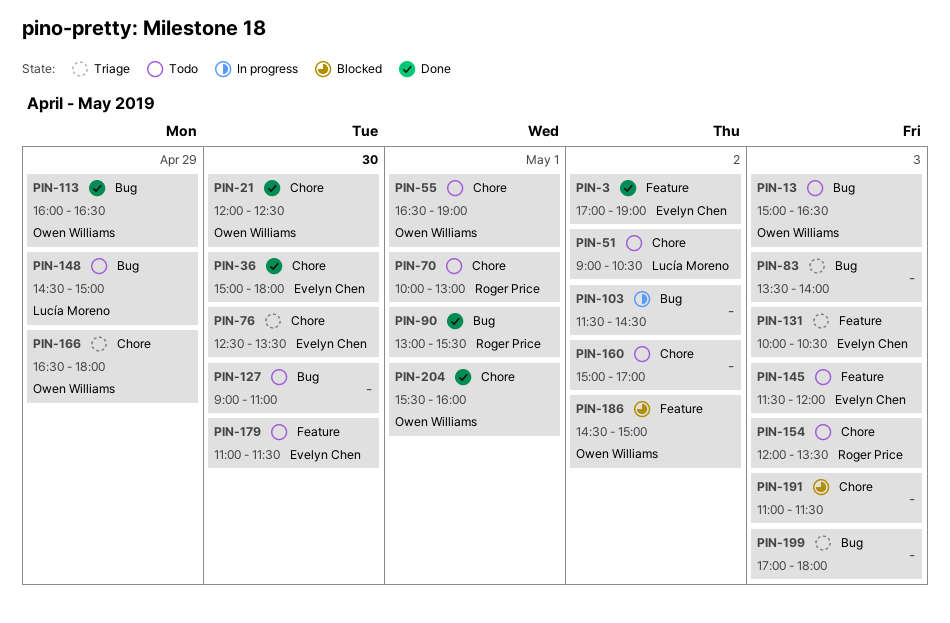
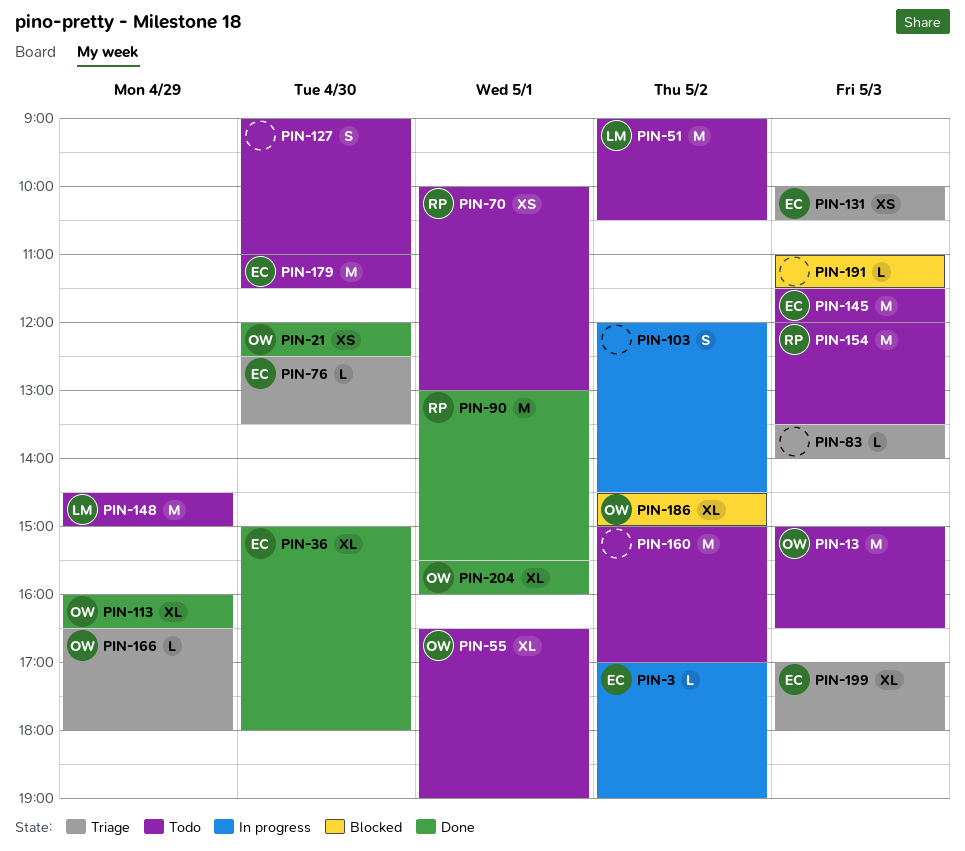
PIN-3, status: Done -> In progress
PIN-103, begins: 11:30 -> 12:00
PIN-199, owner: none -> Evelyn Chen

